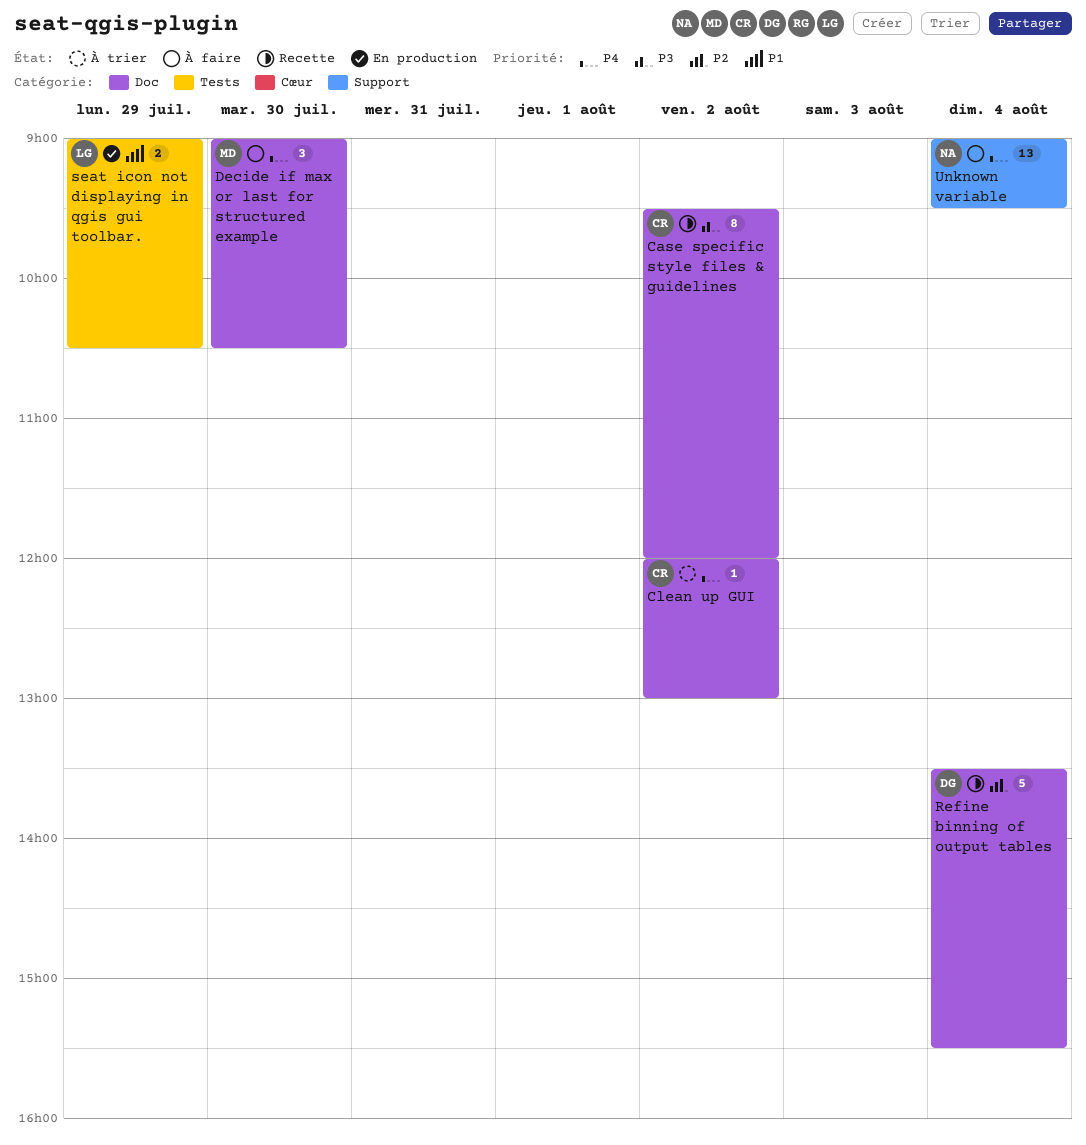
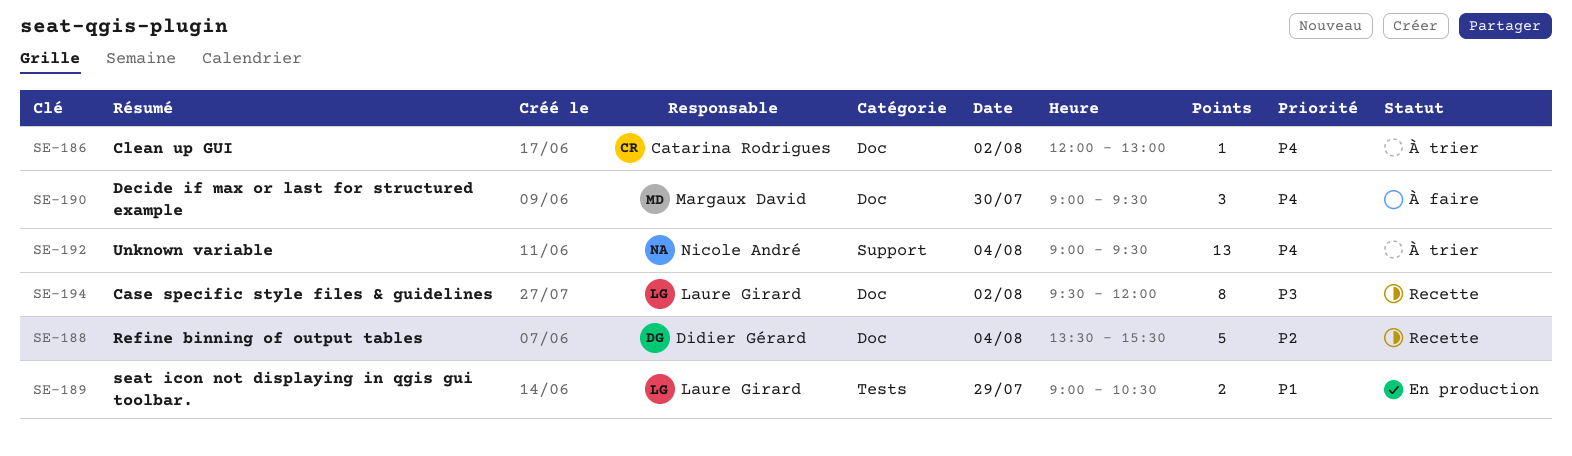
Case specific style files & guidelines, owner: Catarina Rodrigues -> Laure Girard
Decide if max or last for structured example, ends: 10:30 -> 09:30
Unknown variable, status: À faire -> À trier

